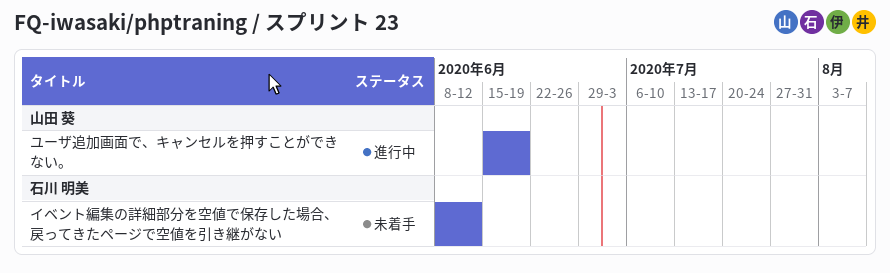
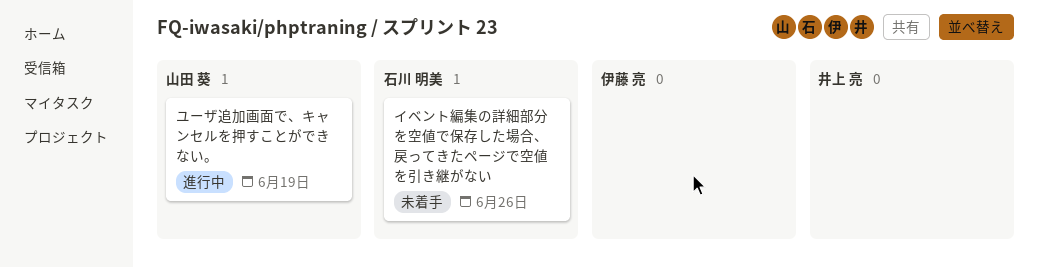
イベント編集の詳細部分を空値で保存した場合、戻ってきたページで空値を引き継がない, due: Jun 12 -> Jun 26

